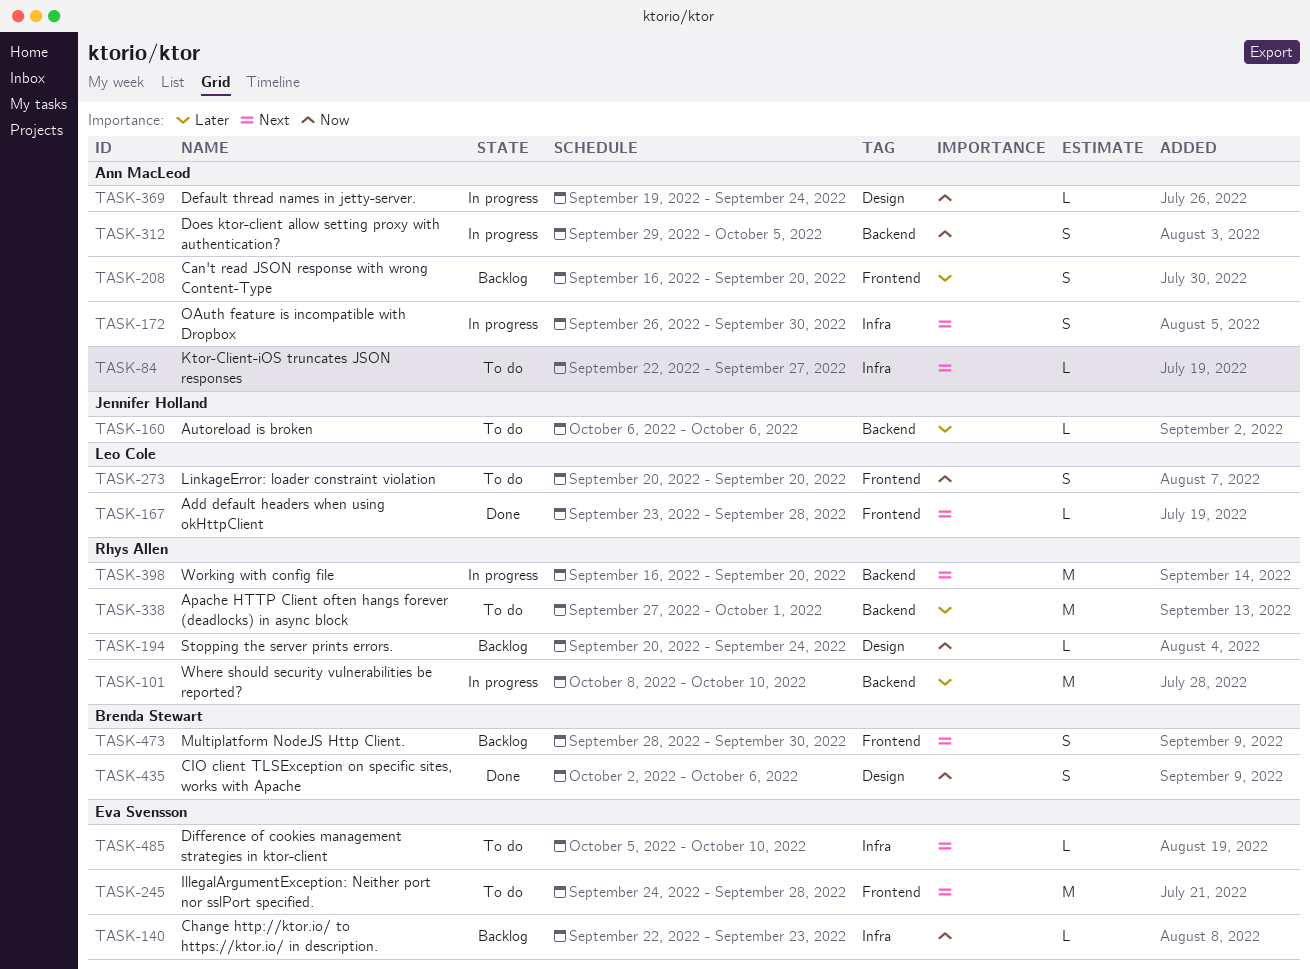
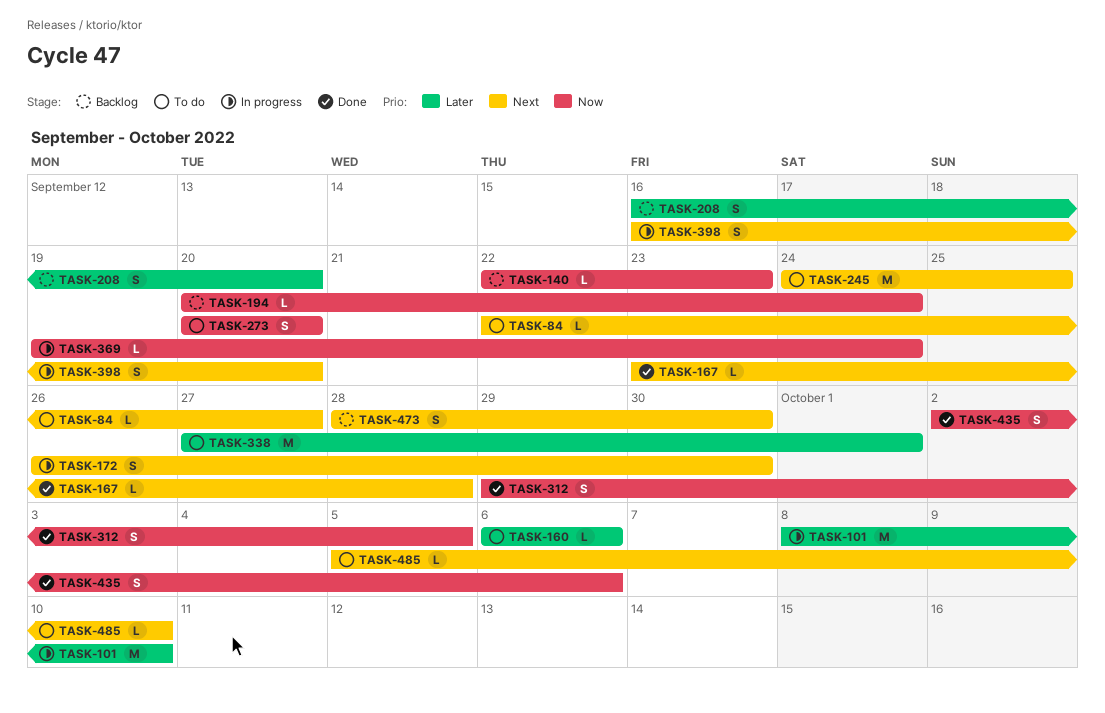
TASK-245, due: Sep 28 -> Sep 25
TASK-312, status: In progress -> Done
TASK-398, estimate: M -> S

